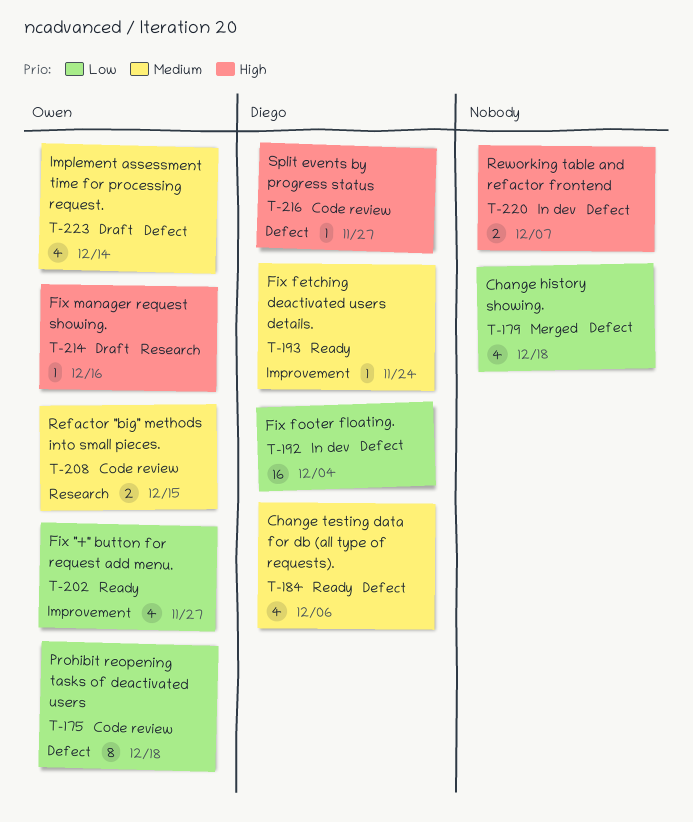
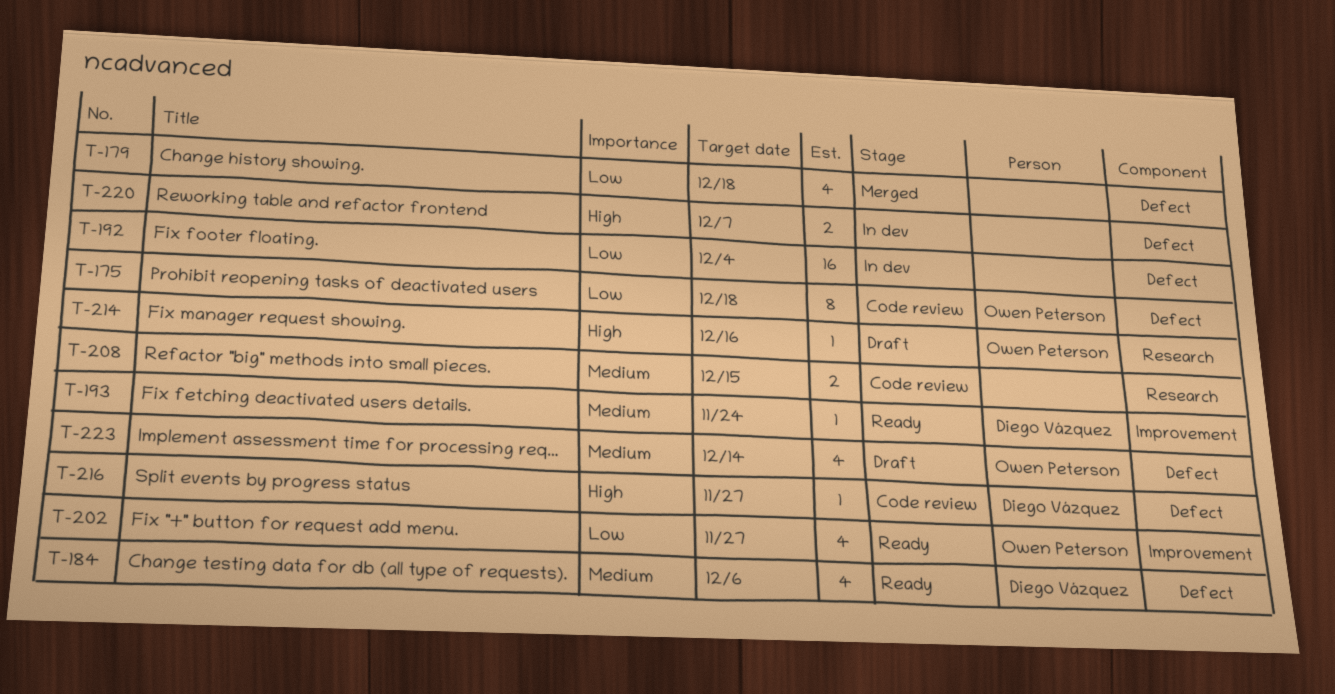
T-192, owner: Diego Vázquez -> none
T-208, owner: Owen Peterson -> none

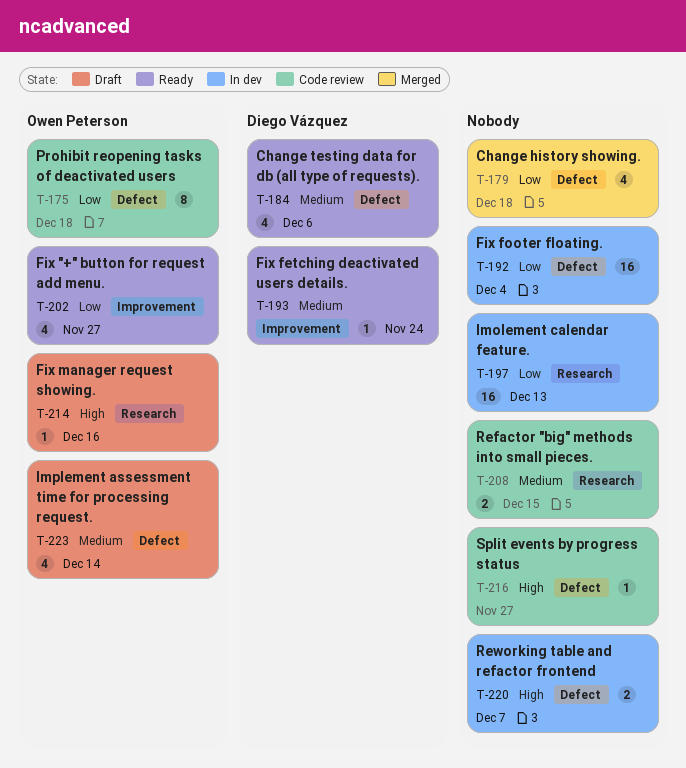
T-197: none -> present
T-216, owner: Diego Vázquez -> none

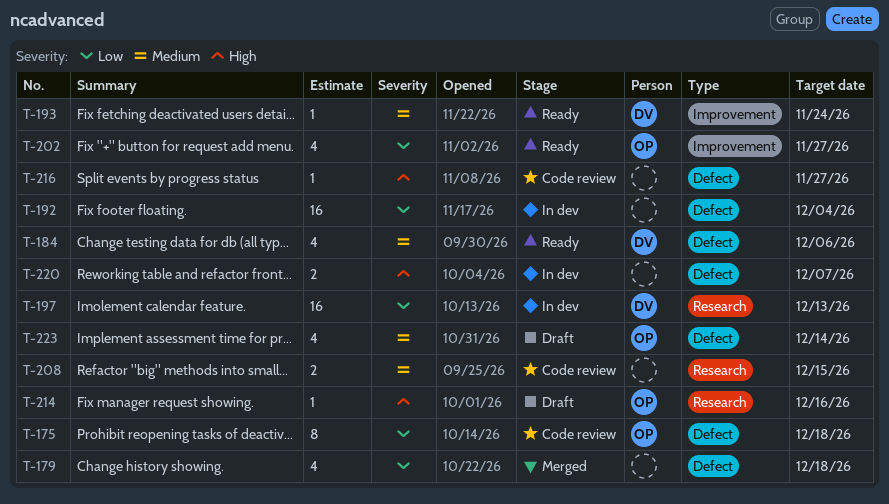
T-197, owner: none -> Diego Vázquez

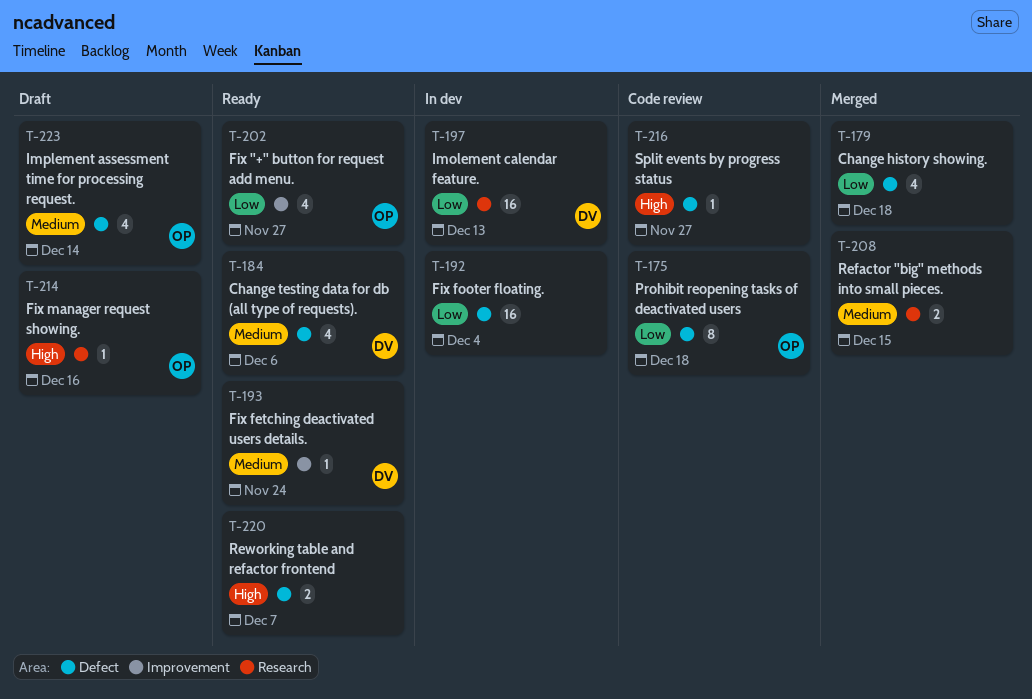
T-208, status: Code review -> Merged
T-220, status: In dev -> Ready

